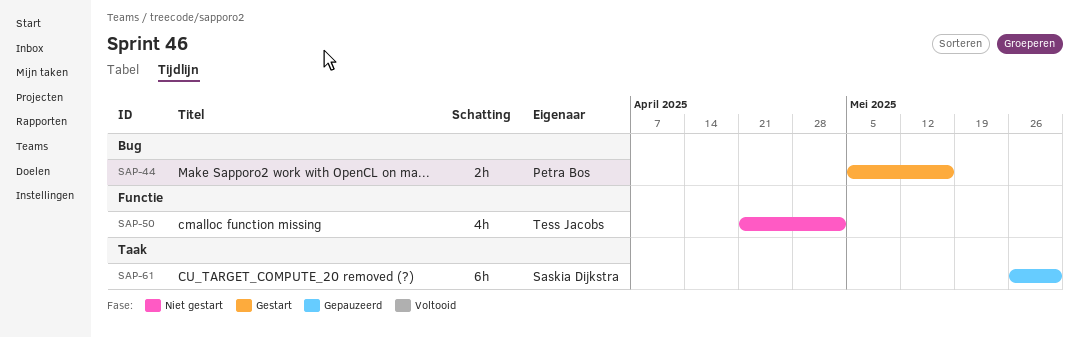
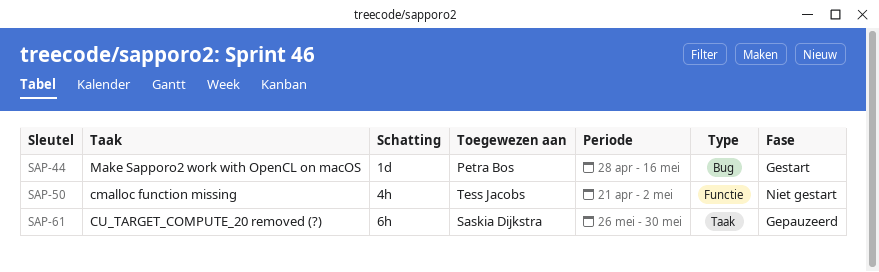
SAP-44, estimate: 2h -> 1d
SAP-44, start: May 5 -> Apr 28

